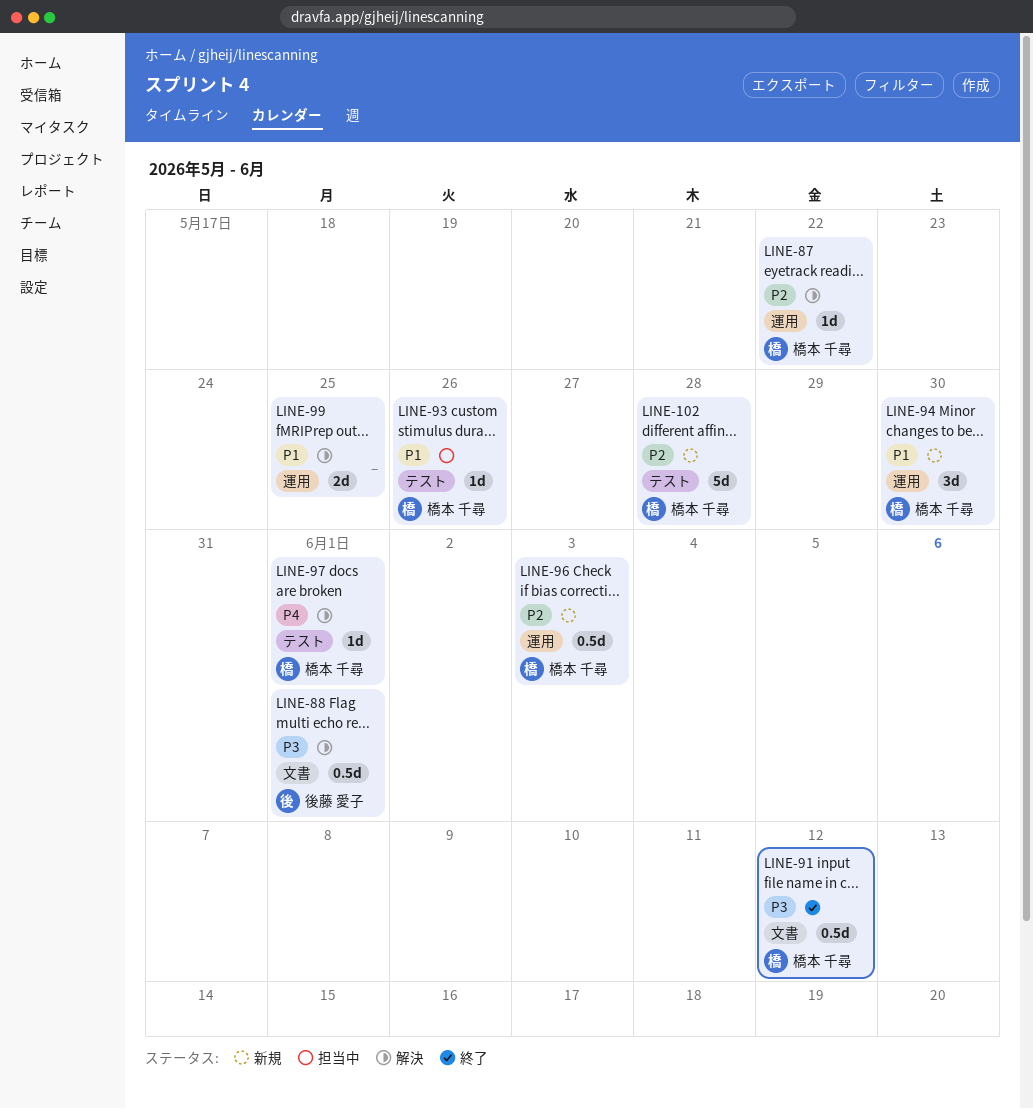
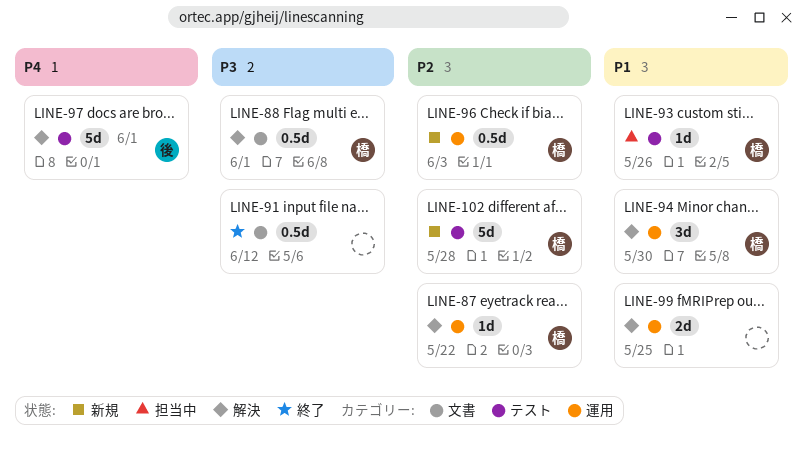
LINE-88, owner: 後藤 愛子 -> 橋本 千尋
LINE-91, owner: 橋本 千尋 -> none
LINE-94, status: 新規 -> 解決
LINE-97, owner: 橋本 千尋 -> 後藤 愛子
LINE-97, estimate: 1d -> 5d

